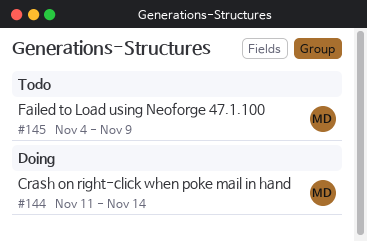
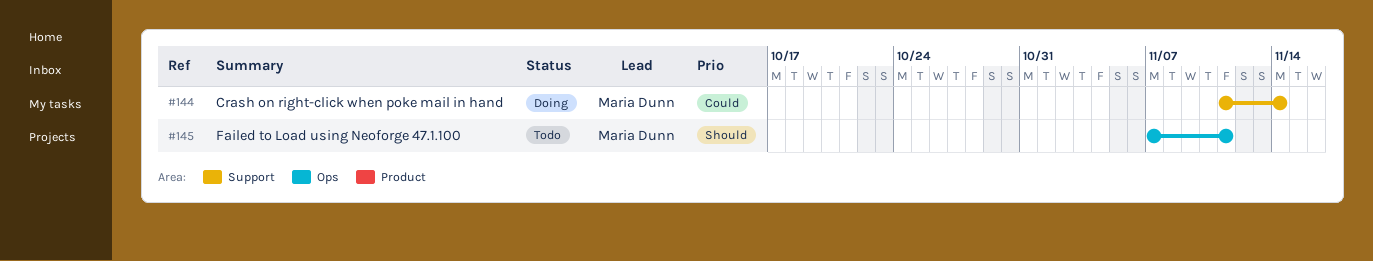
#145, start: Nov 4 -> Nov 7
#145, due: Nov 9 -> Nov 11

